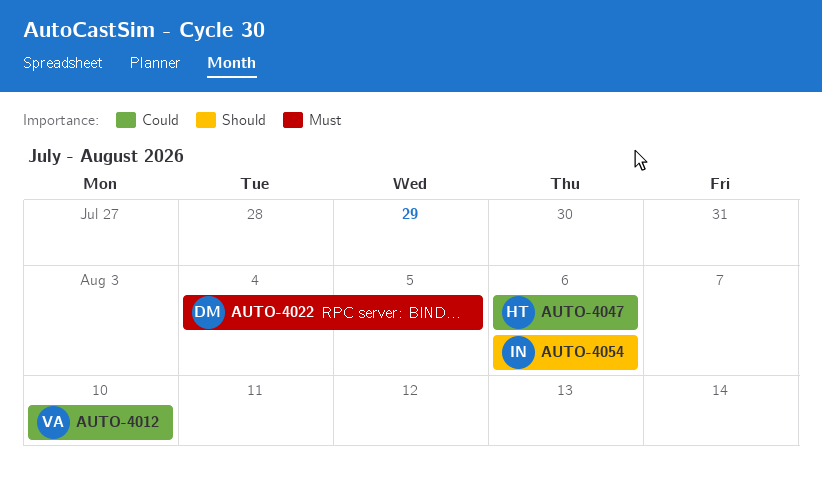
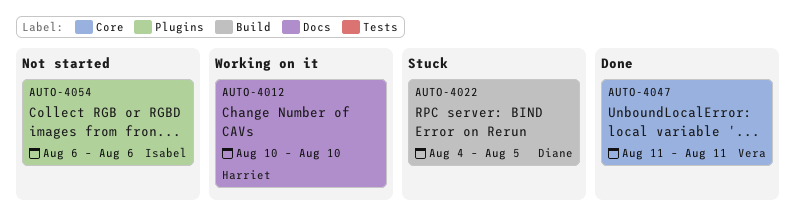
AUTO-4012, owner: Vera -> Harriet
AUTO-4047, owner: Harriet -> Vera
AUTO-4047, start: Aug 6 -> Aug 11
AUTO-4047, due: Aug 6 -> Aug 11

